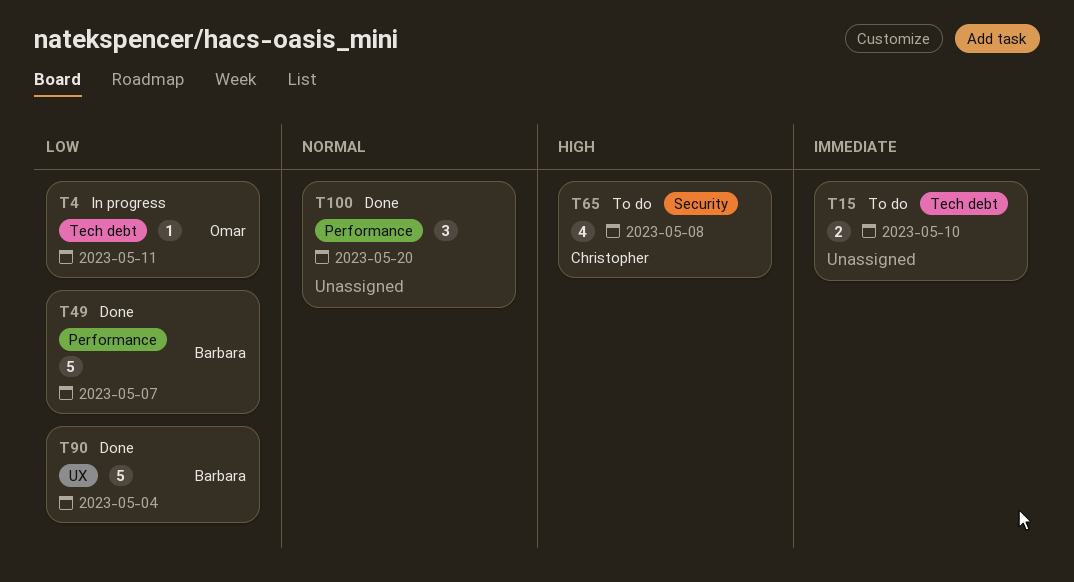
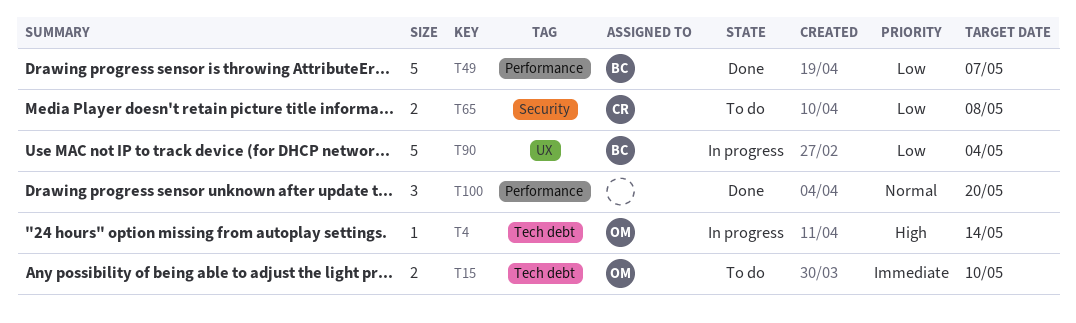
T4, priority: Low -> High
T4, due: May 11 -> May 14
T15, owner: none -> Omar
T65, priority: High -> Low
T65, estimate: 4 -> 2
T90, status: Done -> In progress

